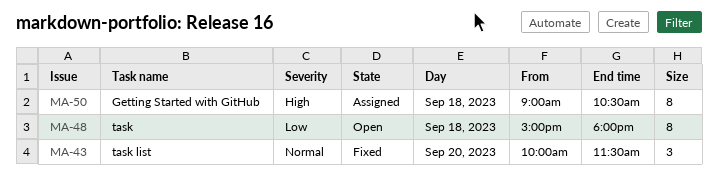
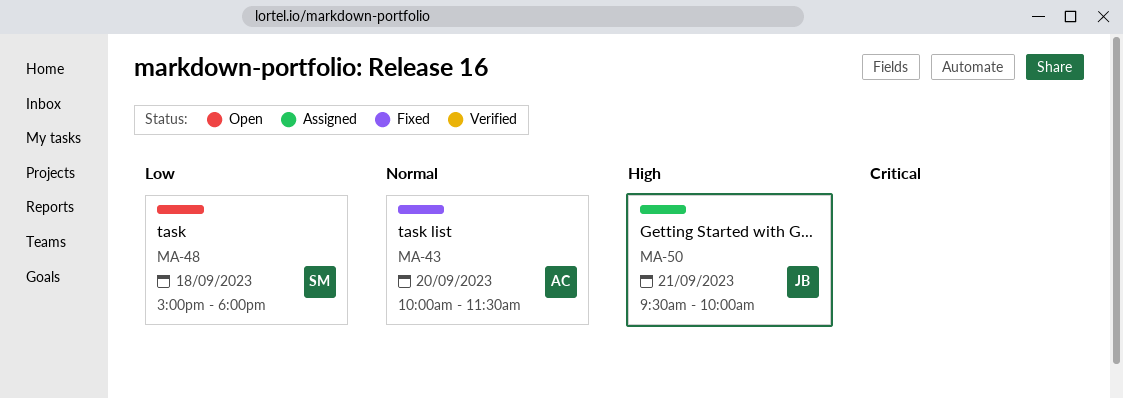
MA-50, day: Sep 18 -> Sep 21
MA-50, begins: 09:00 -> 09:30
MA-50, ends: 10:30 -> 10:00

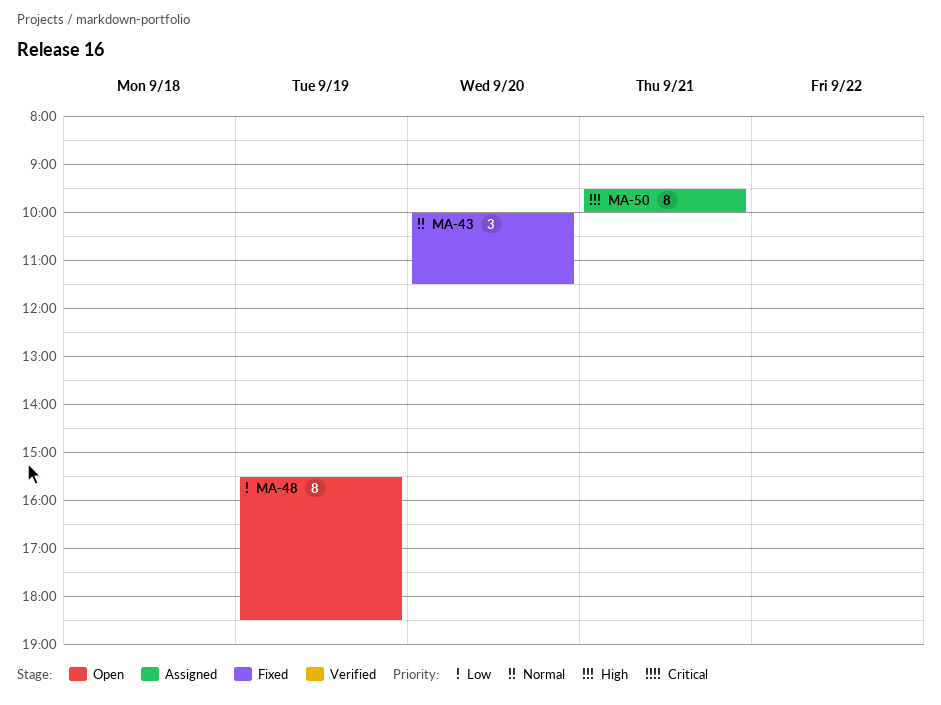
MA-48, day: Sep 18 -> Sep 19
MA-48, begins: 15:00 -> 15:30
MA-48, ends: 18:00 -> 18:30

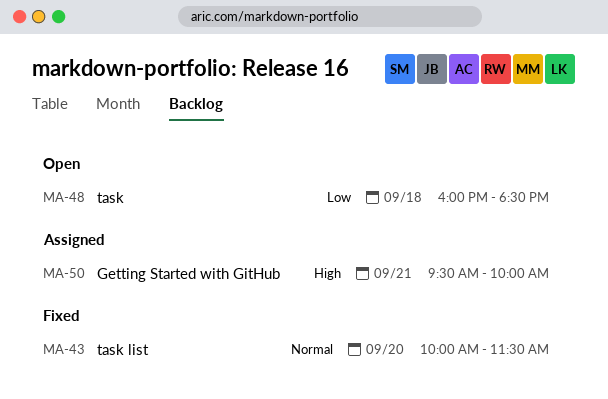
MA-48, day: Sep 19 -> Sep 18
MA-48, begins: 15:30 -> 16:00

